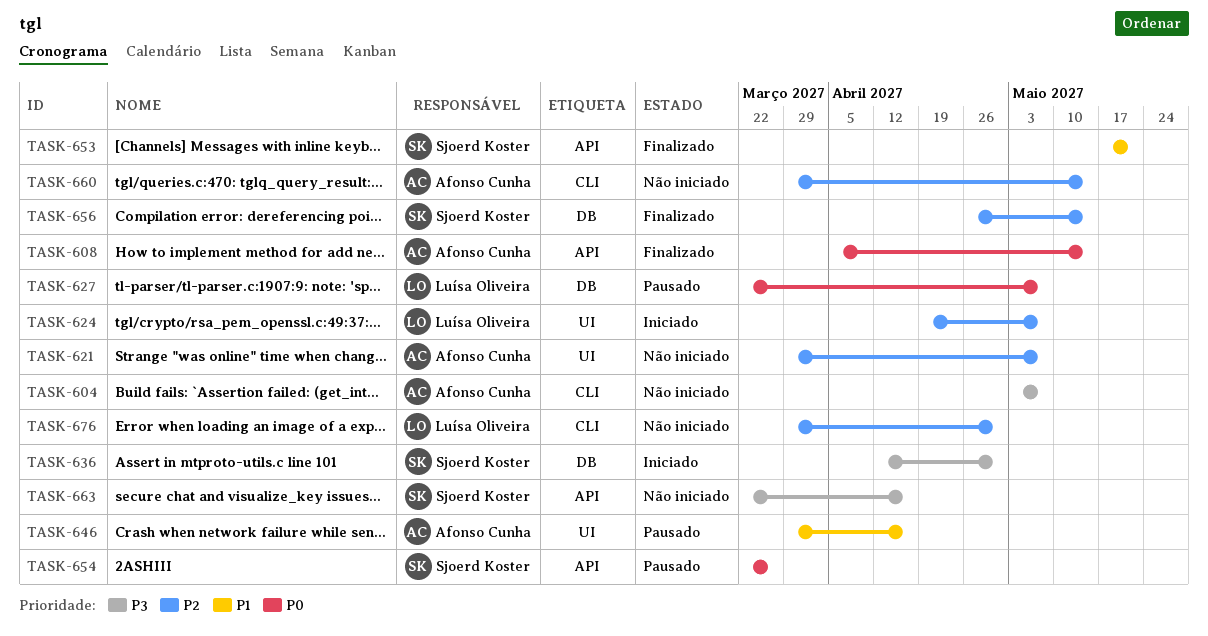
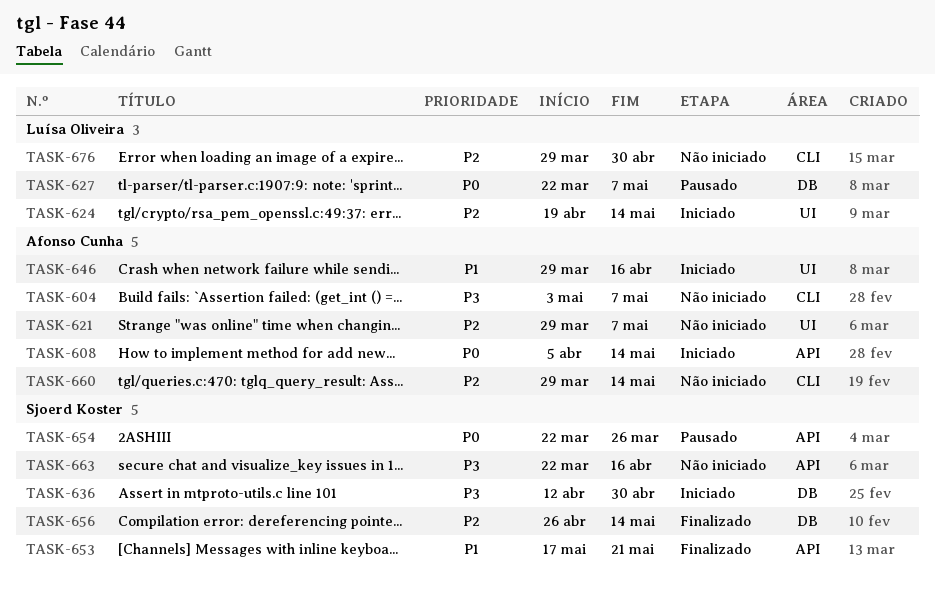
TASK-608, status: Finalizado -> Iniciado
TASK-624, due: May 7 -> May 14
TASK-646, status: Pausado -> Iniciado

